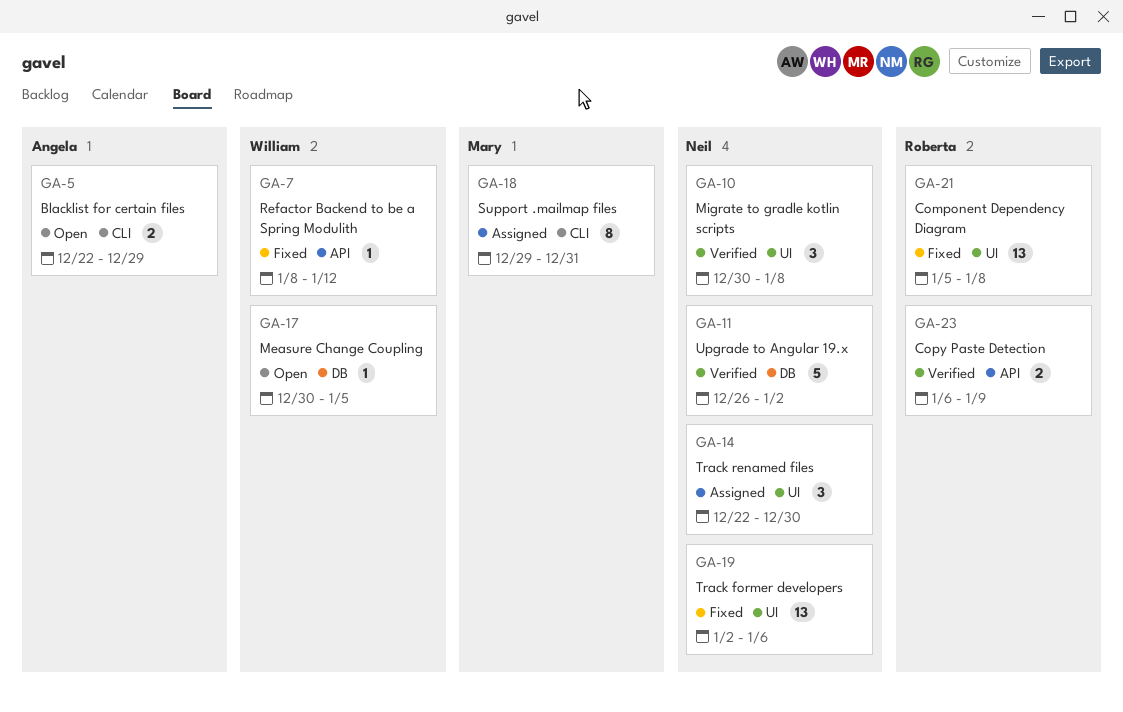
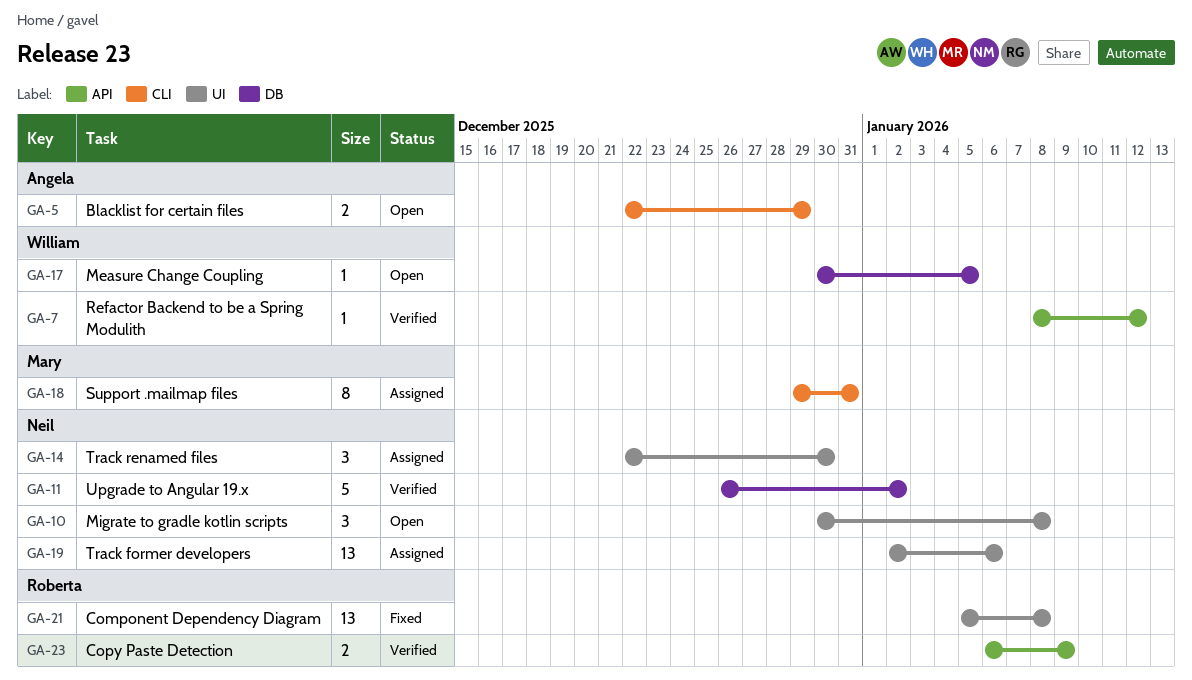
GA-7, status: Fixed -> Verified
GA-10, status: Verified -> Open
GA-19, status: Fixed -> Assigned

